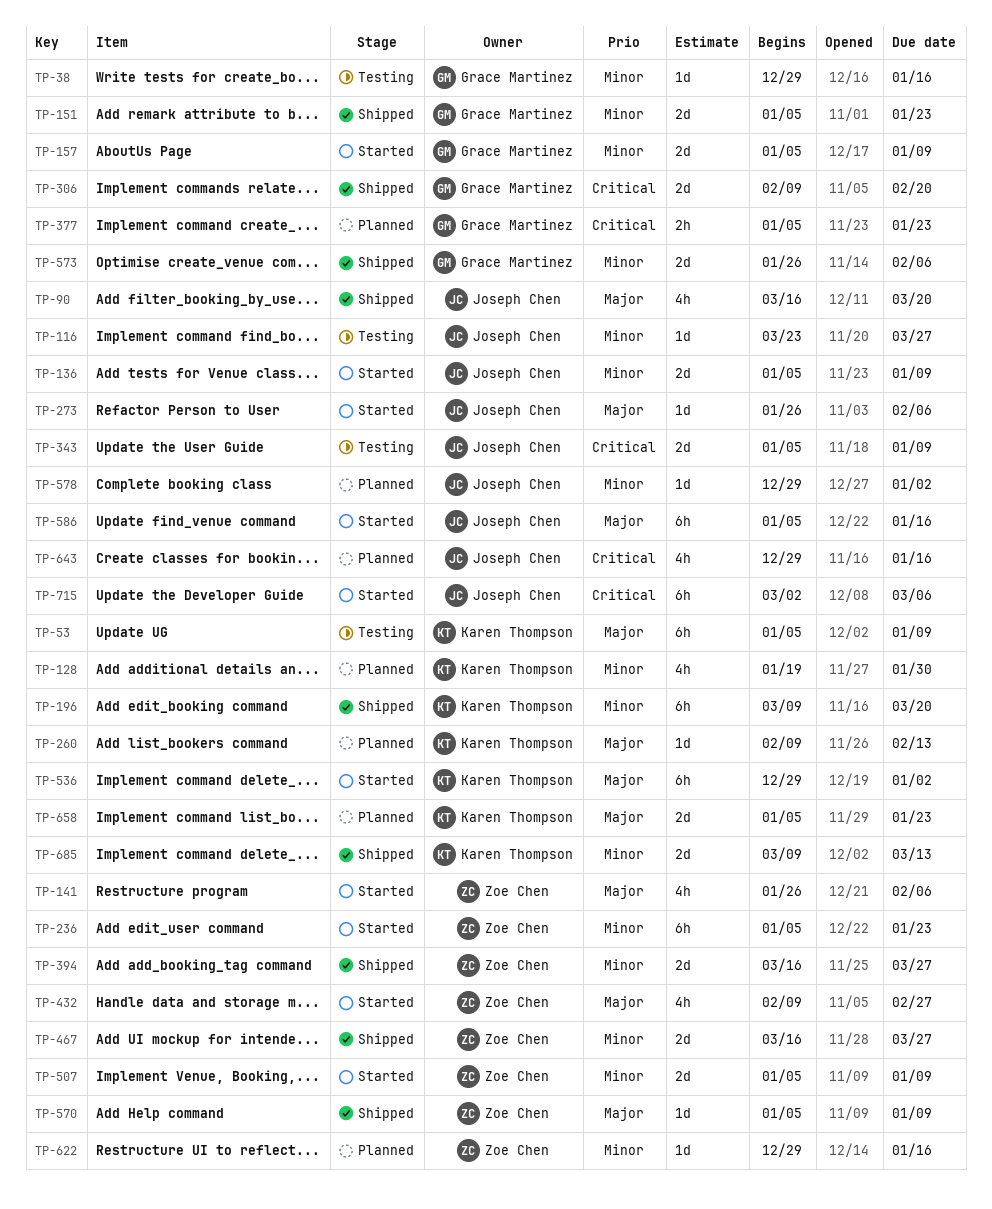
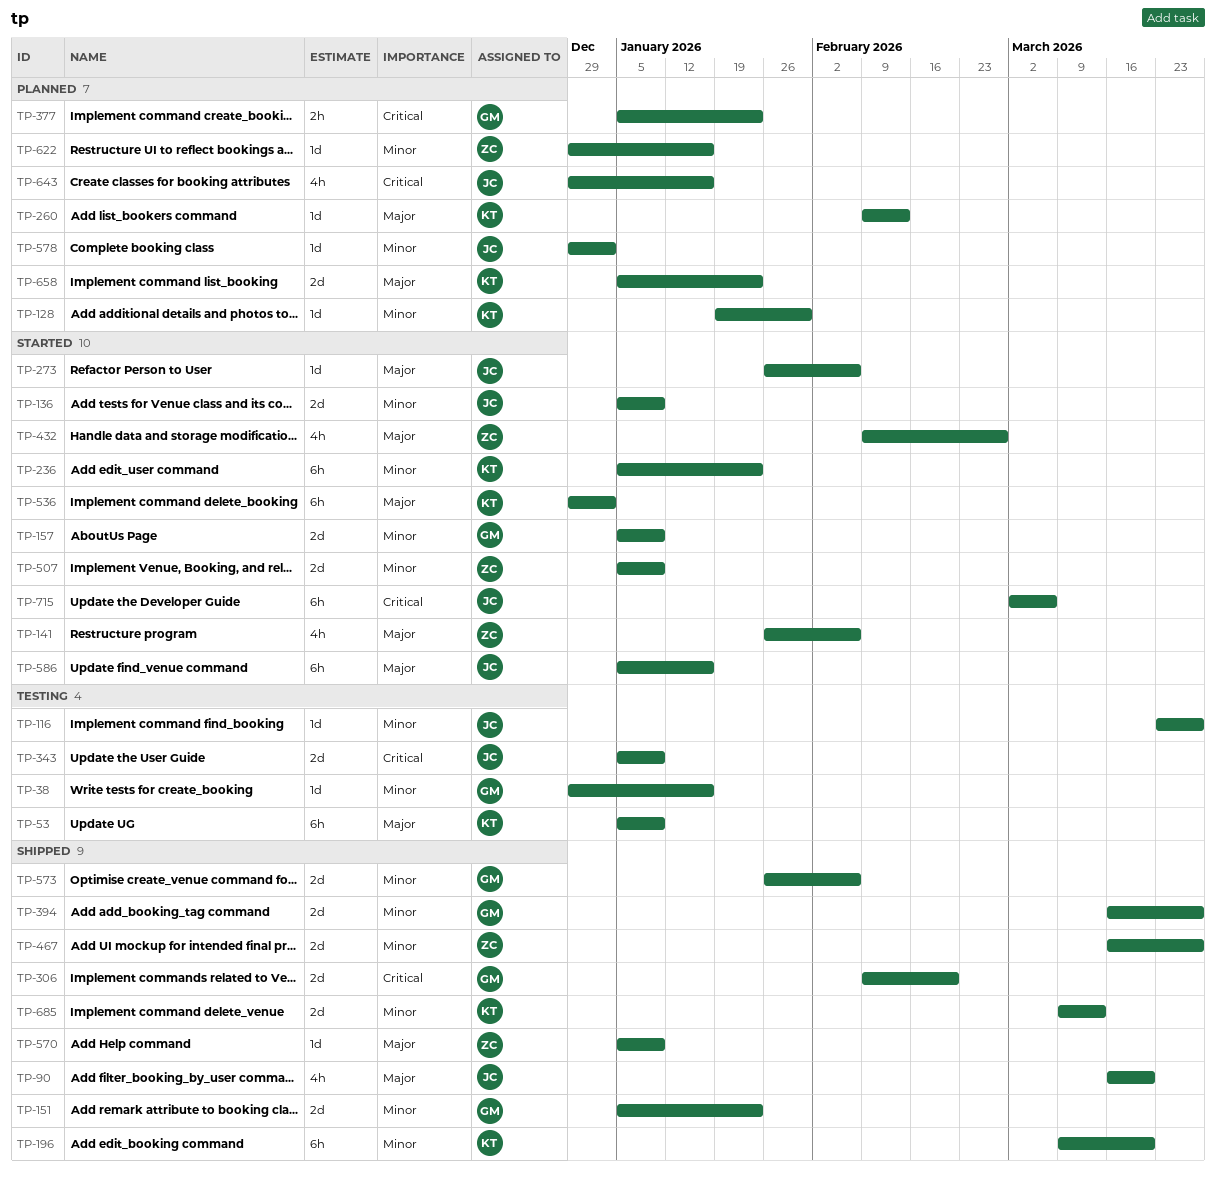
TP-128, estimate: 4h -> 1d
TP-236, owner: Zoe Chen -> Karen Thompson
TP-394, owner: Zoe Chen -> Grace Martinez

